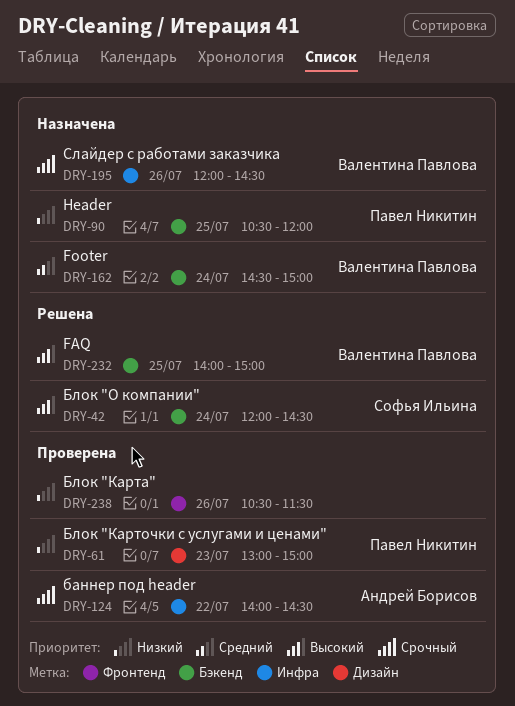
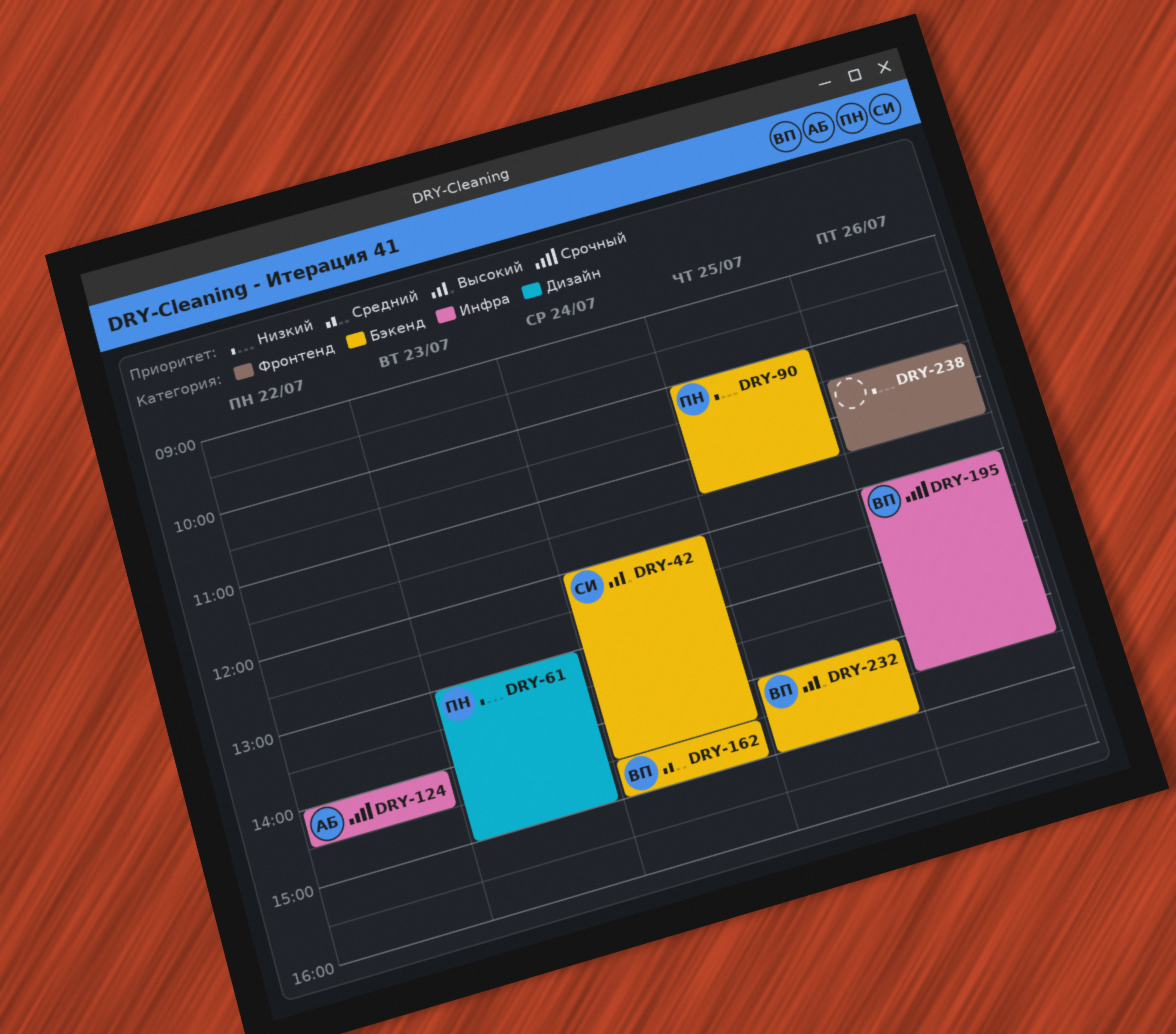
DRY-90, begins: 10:30 -> 10:00
DRY-90, ends: 12:00 -> 11:30

